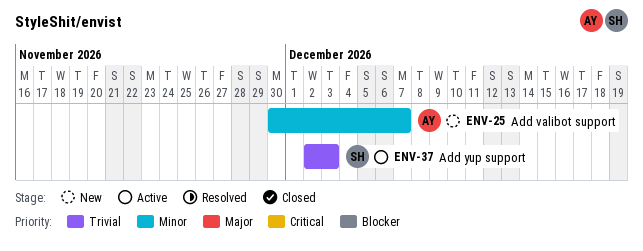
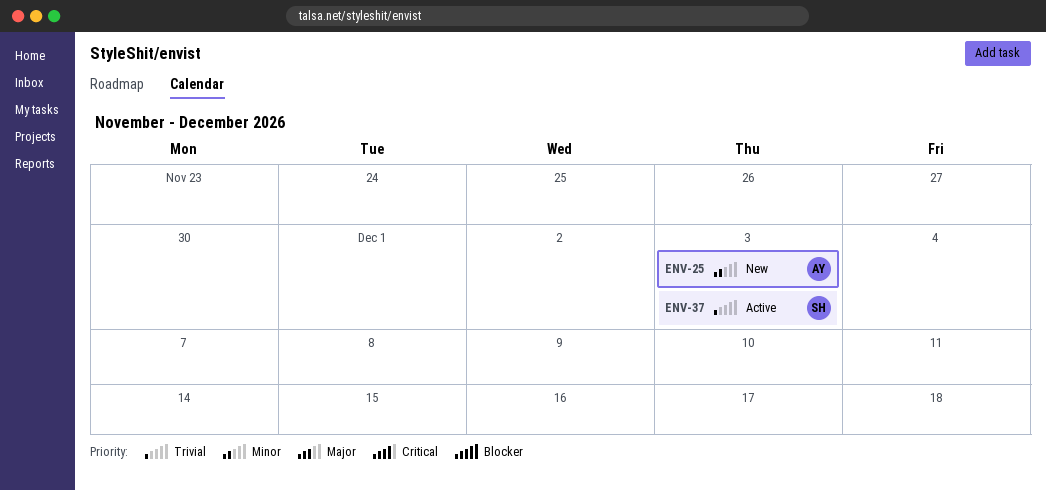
ENV-25, due: Dec 7 -> Dec 3

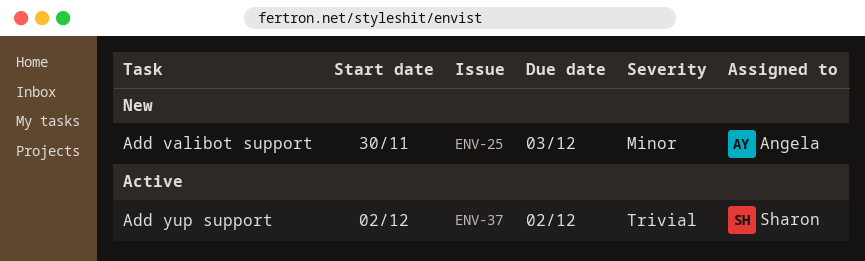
ENV-37, due: Dec 3 -> Dec 2

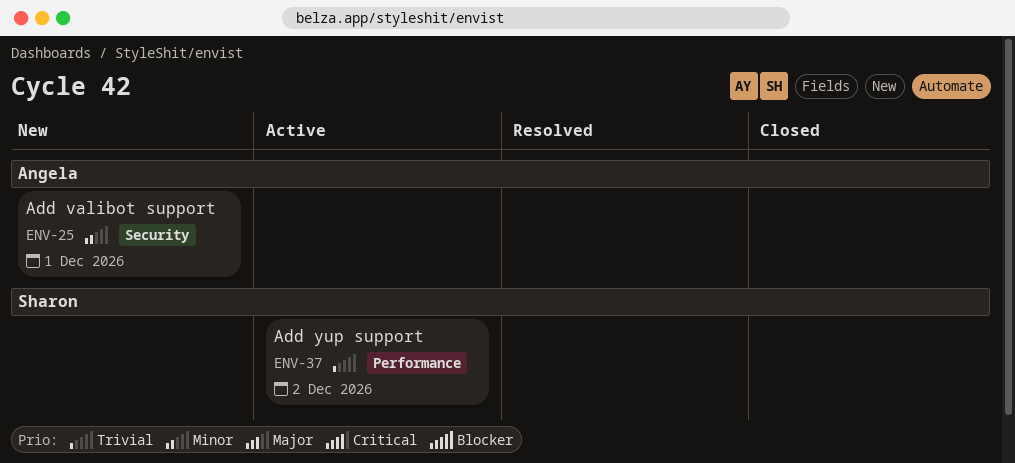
ENV-25, due: Dec 3 -> Dec 1

